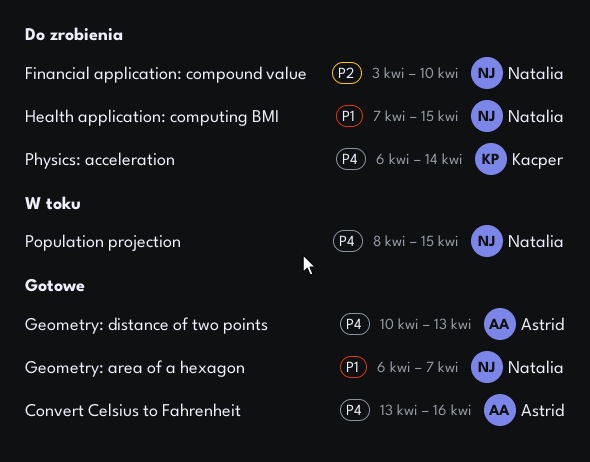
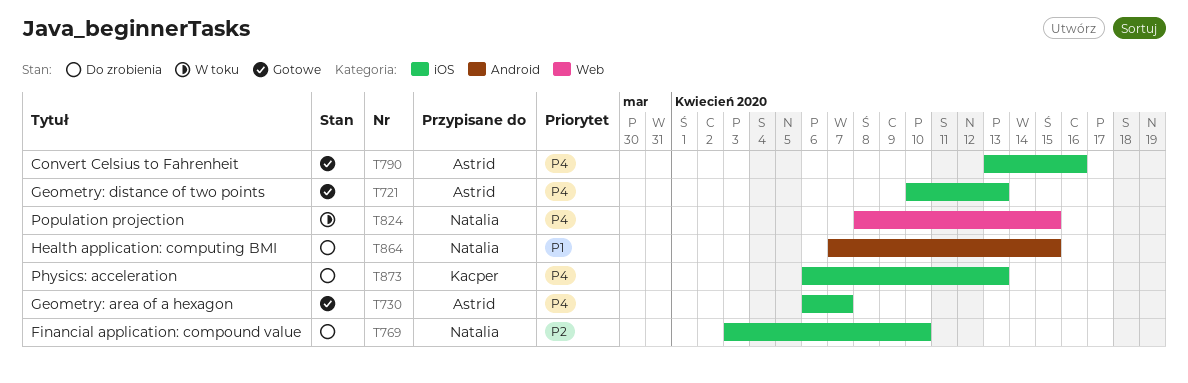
Geometry: area of a hexagon, owner: Natalia -> Astrid
Geometry: area of a hexagon, priority: P1 -> P4
Physics: acceleration, due: Apr 14 -> Apr 13

